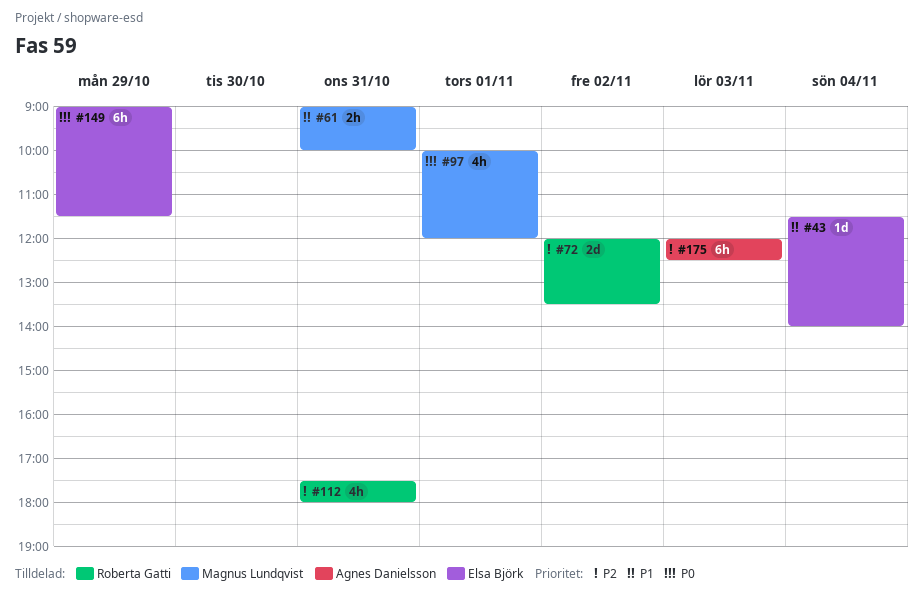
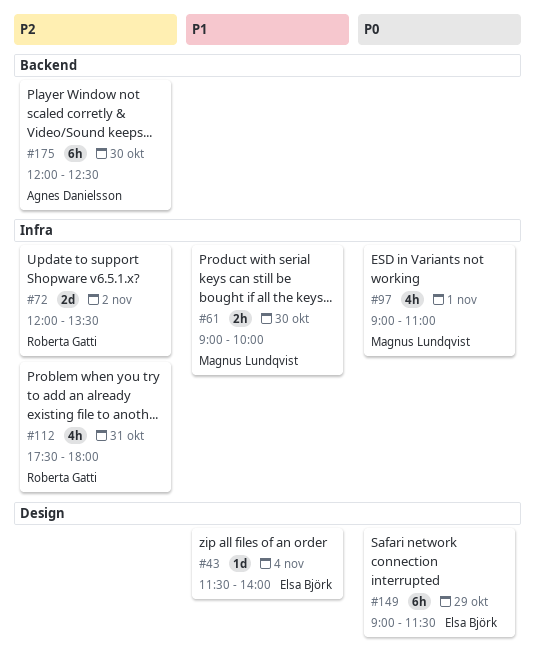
#61, day: Oct 31 -> Oct 30
#97, begins: 10:00 -> 09:00
#97, ends: 12:00 -> 11:00
#175, day: Nov 3 -> Oct 30

